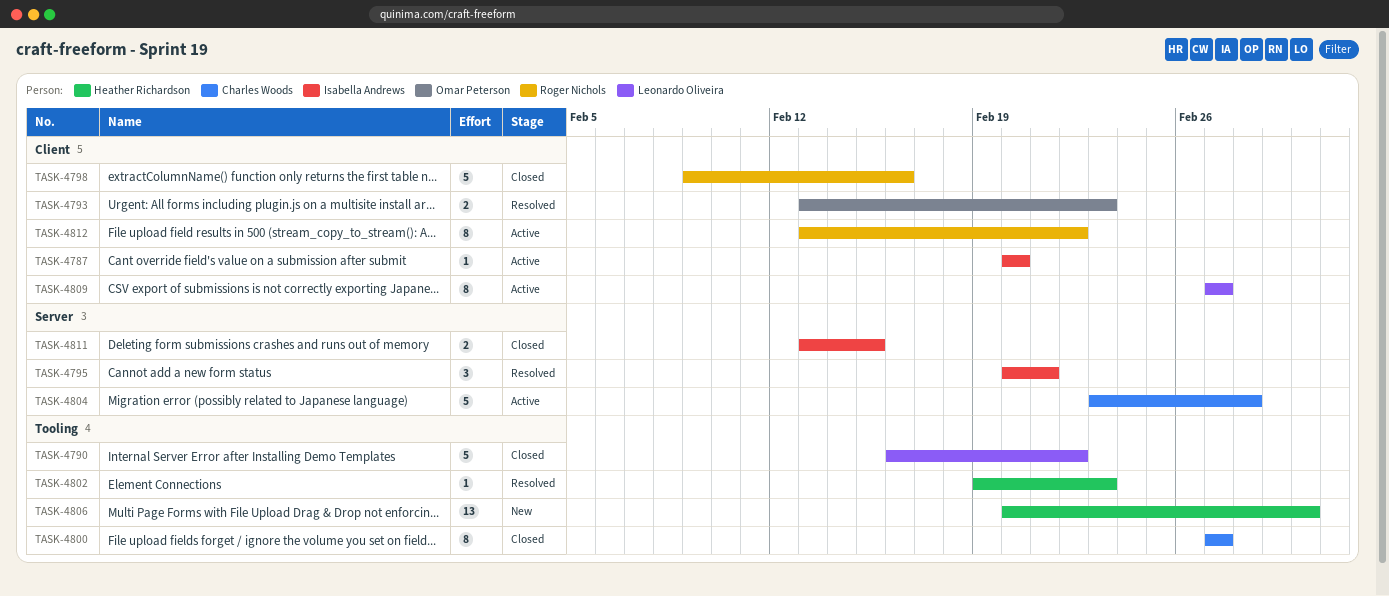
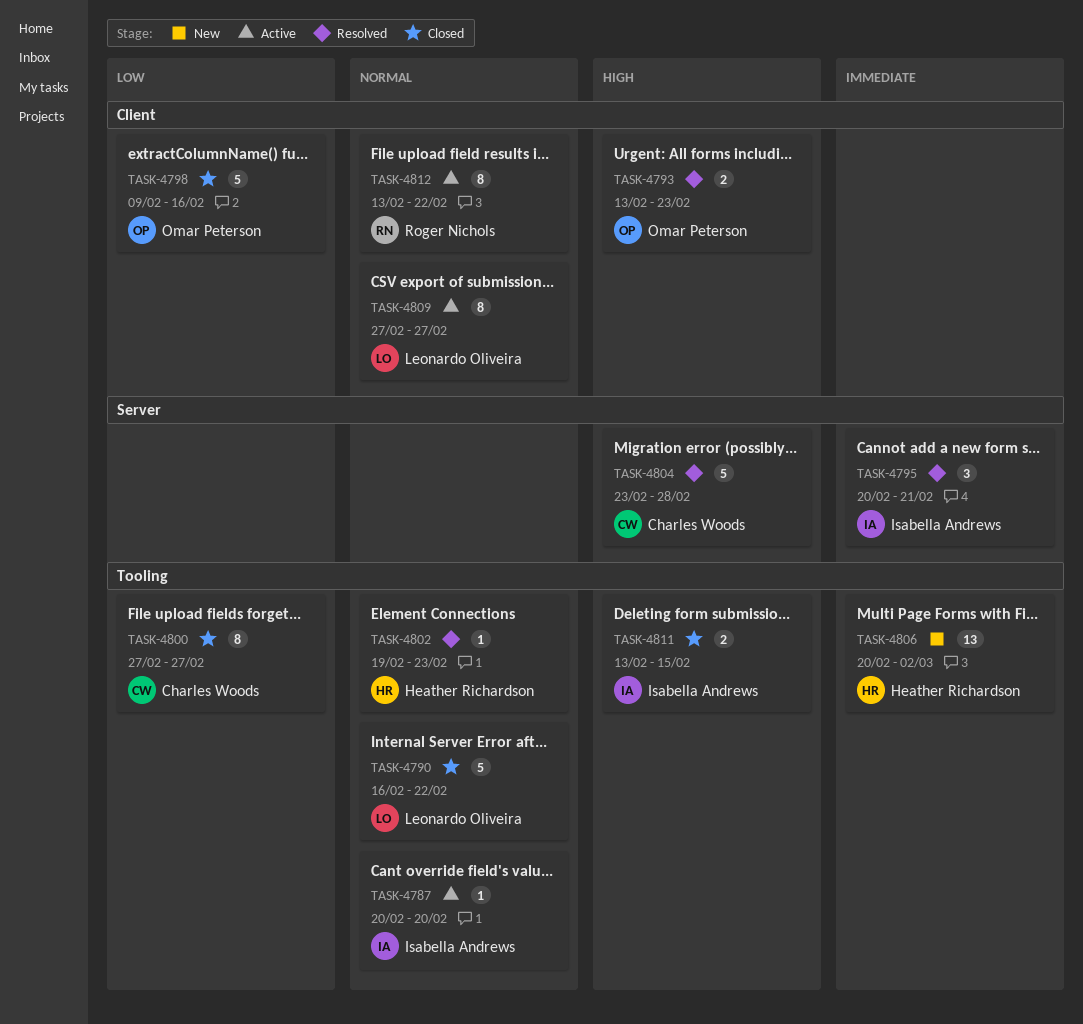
TASK-4787, label: Client -> Tooling
TASK-4798, owner: Roger Nichols -> Omar Peterson
TASK-4804, status: Active -> Resolved
TASK-4811, label: Server -> Tooling

